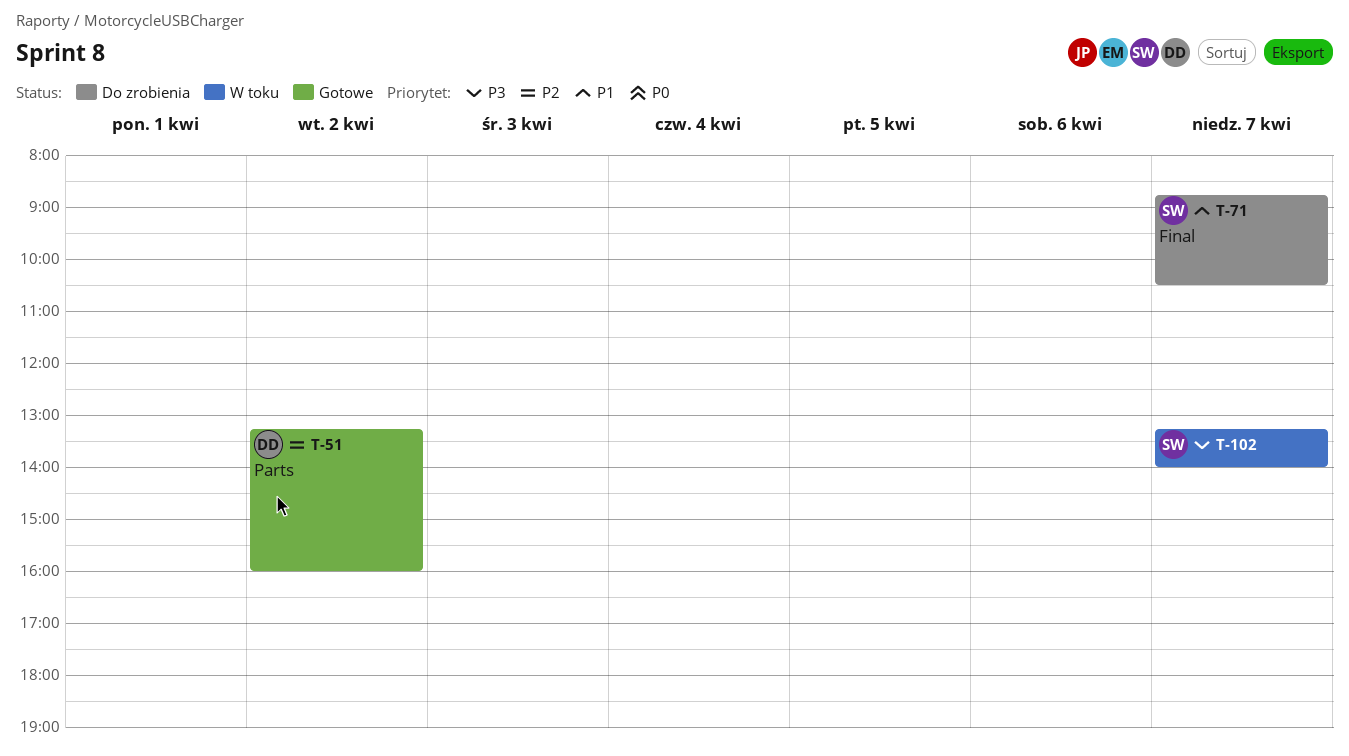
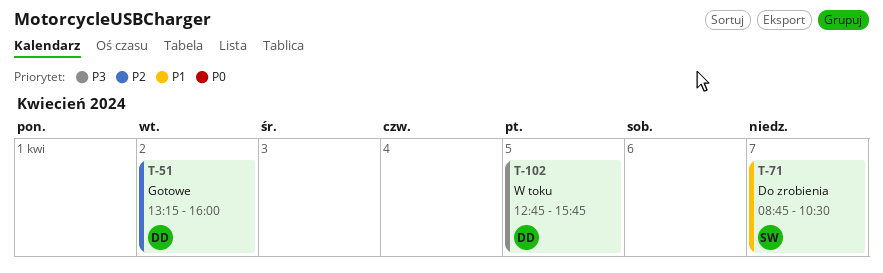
T-102, owner: SW -> DD
T-102, day: Apr 7 -> Apr 5
T-102, begins: 13:15 -> 12:45
T-102, ends: 14:00 -> 15:45

